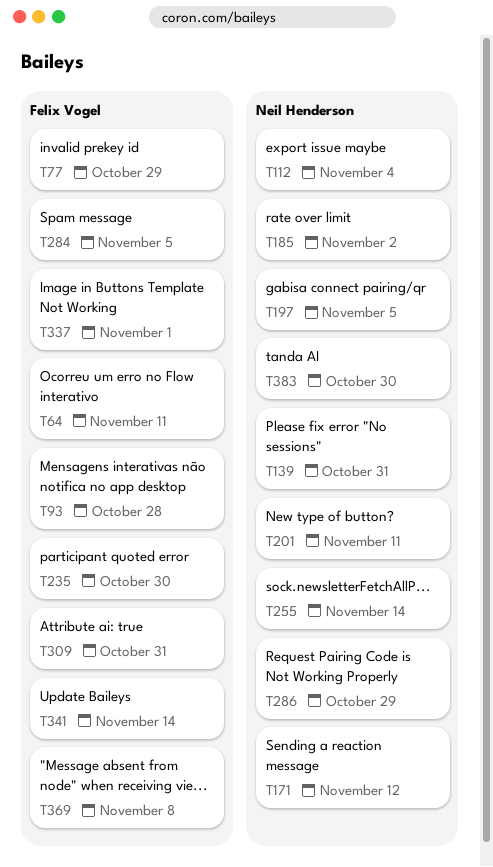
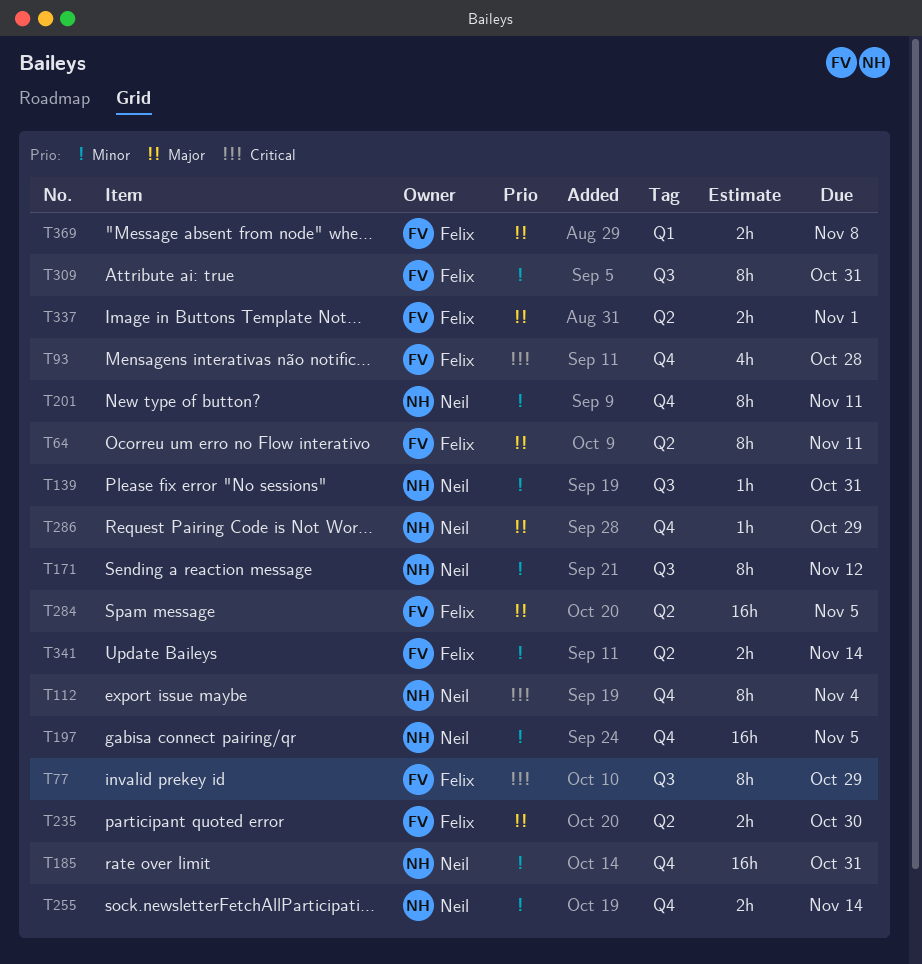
T185, due: Nov 2 -> Oct 31
T383: present -> none

